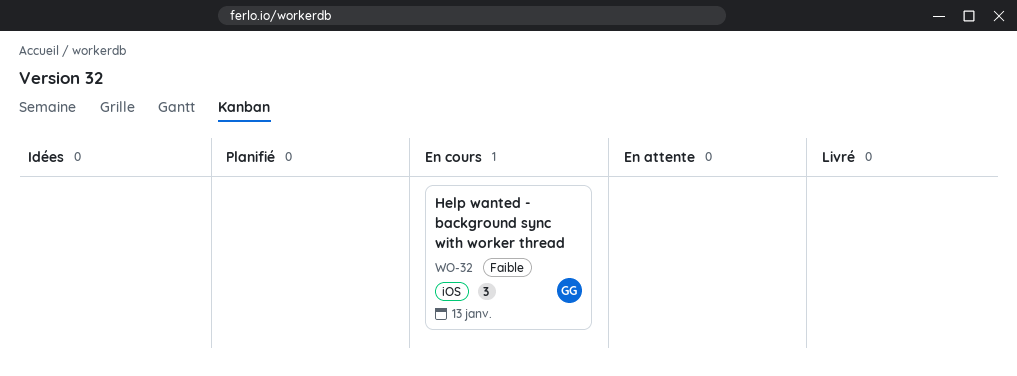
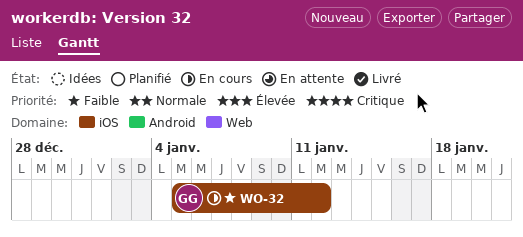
WO-32, due: Jan 13 -> Jan 12

